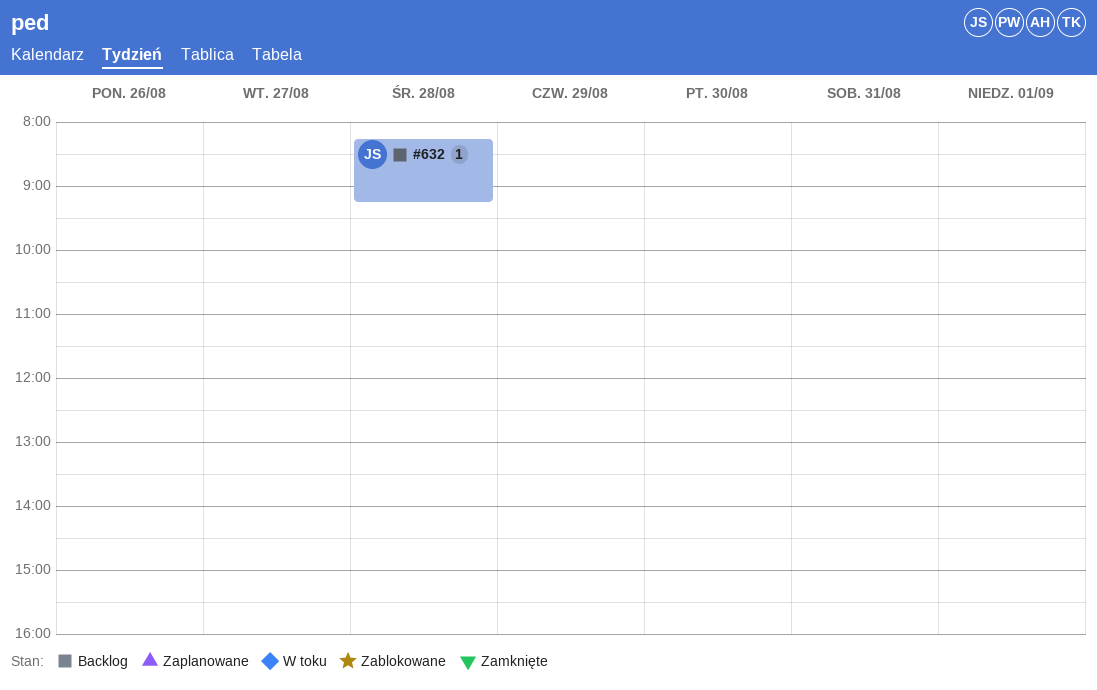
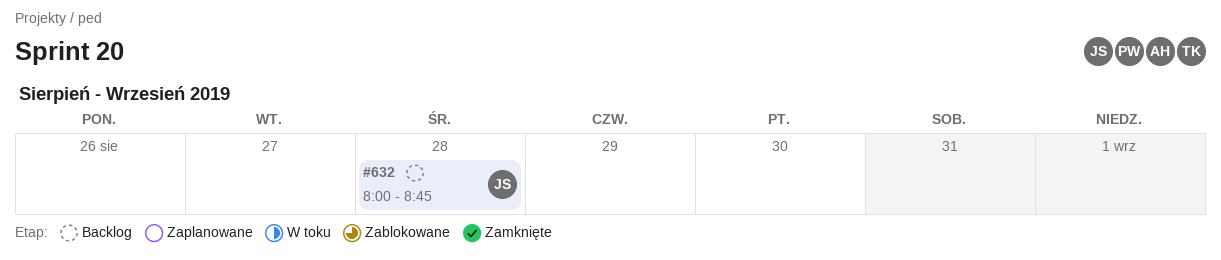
#632, begins: 08:15 -> 08:00
#632, ends: 09:15 -> 08:45

